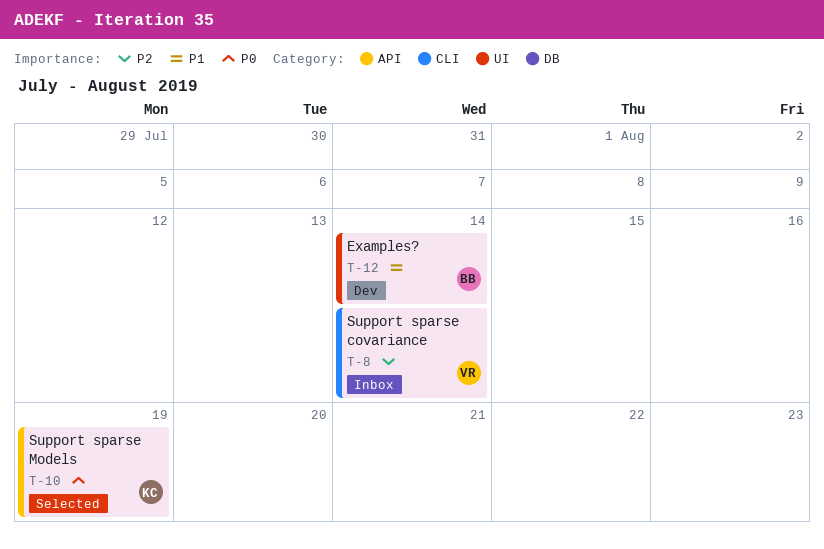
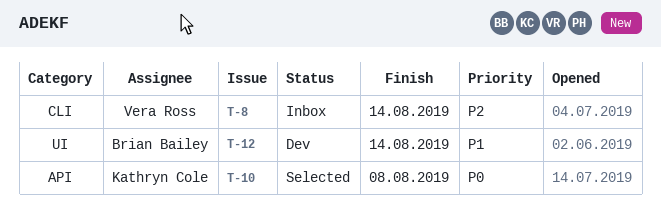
T-10, due: Aug 19 -> Aug 8

